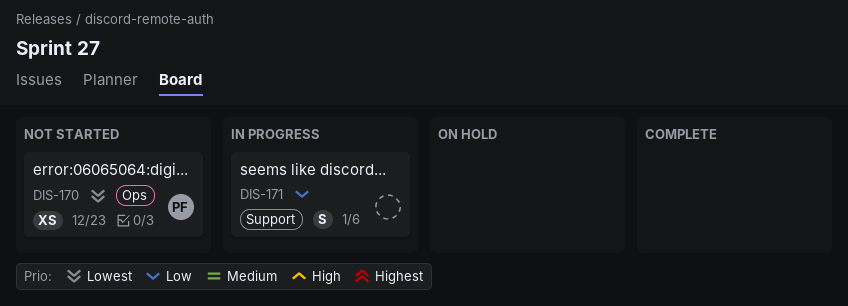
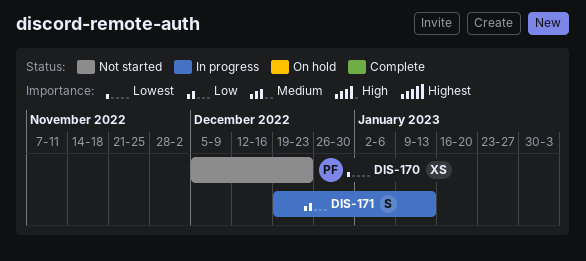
DIS-171, due: Jan 6 -> Jan 13

